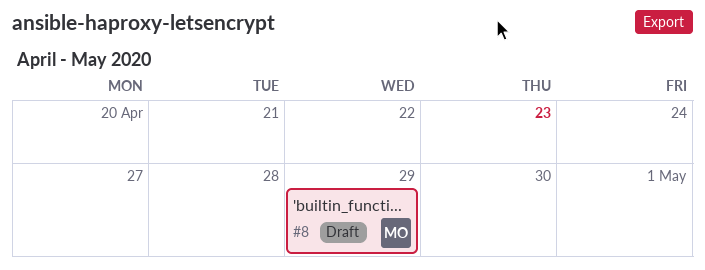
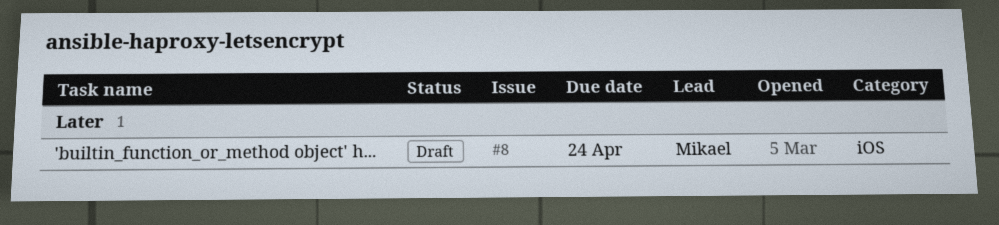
#8, due: Apr 29 -> Apr 24

